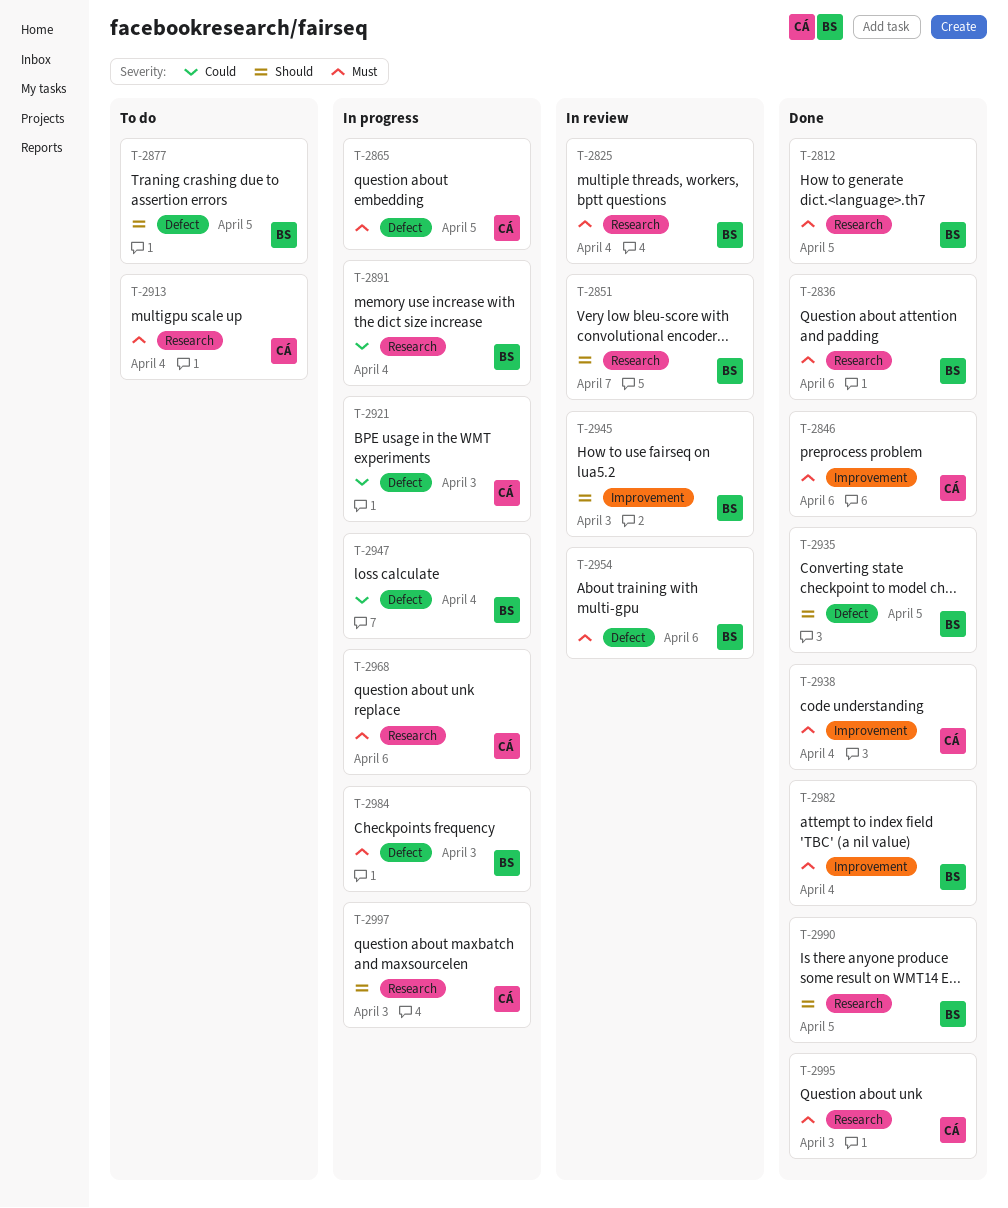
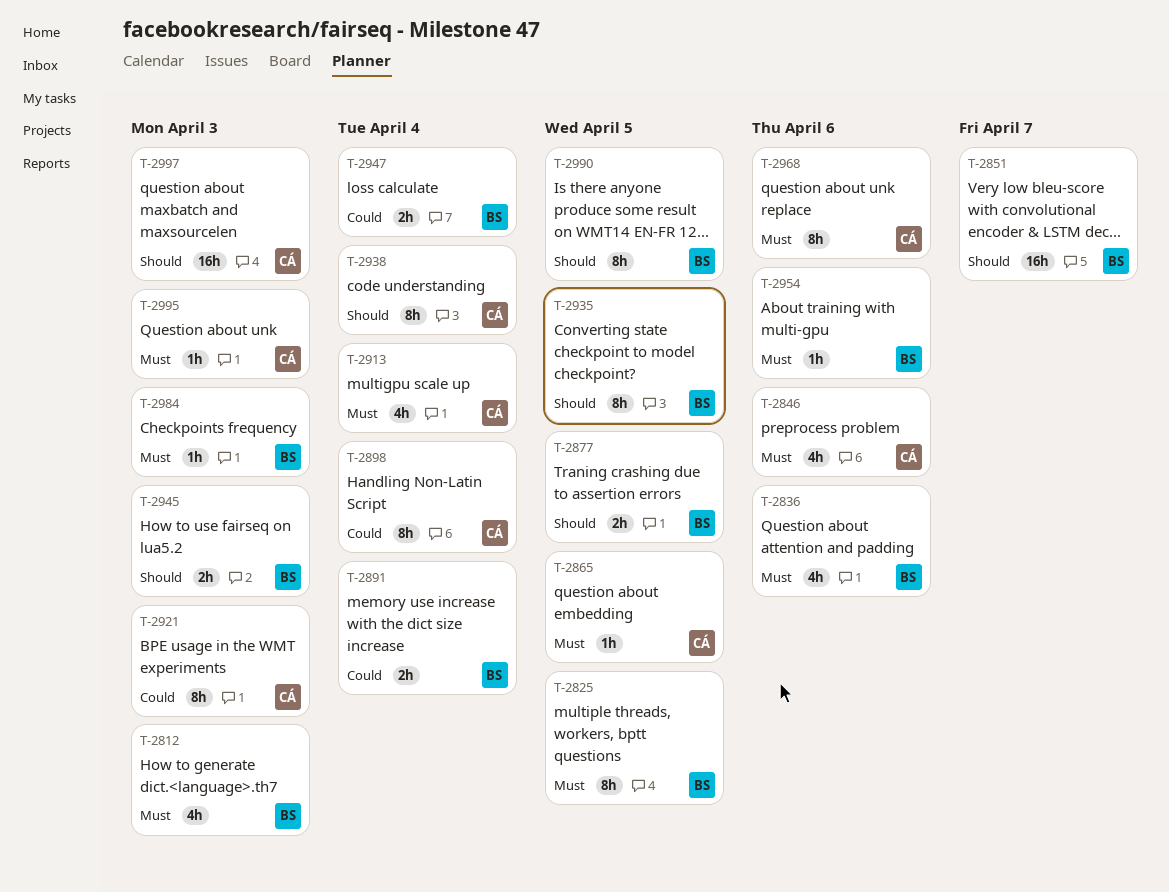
T-2812, due: Apr 5 -> Apr 3
T-2825, due: Apr 4 -> Apr 5
T-2898: none -> present
T-2938, priority: Must -> Should
T-2982: present -> none

